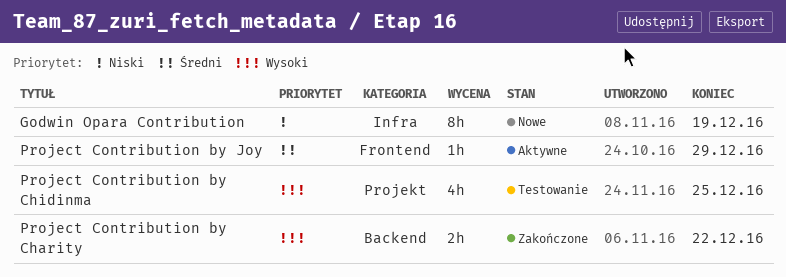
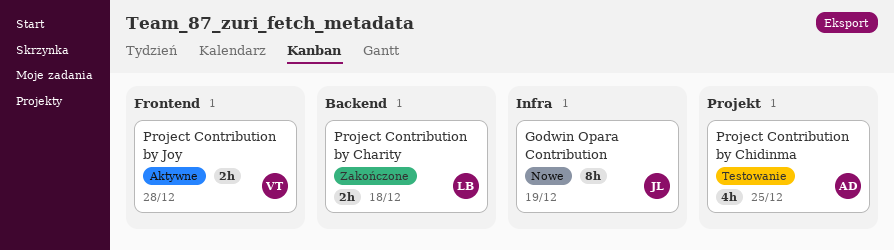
Project Contribution by Charity, due: Dec 22 -> Dec 18
Project Contribution by Joy, estimate: 1h -> 2h
Project Contribution by Joy, due: Dec 29 -> Dec 28

